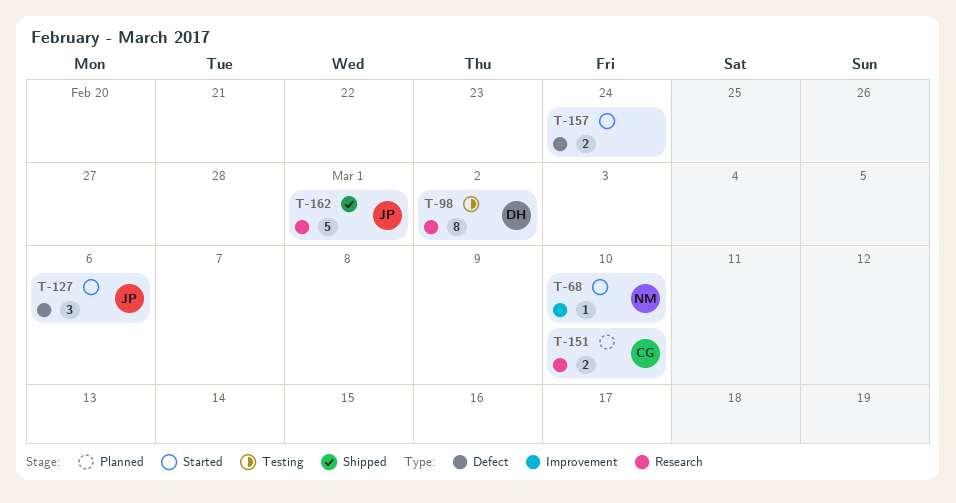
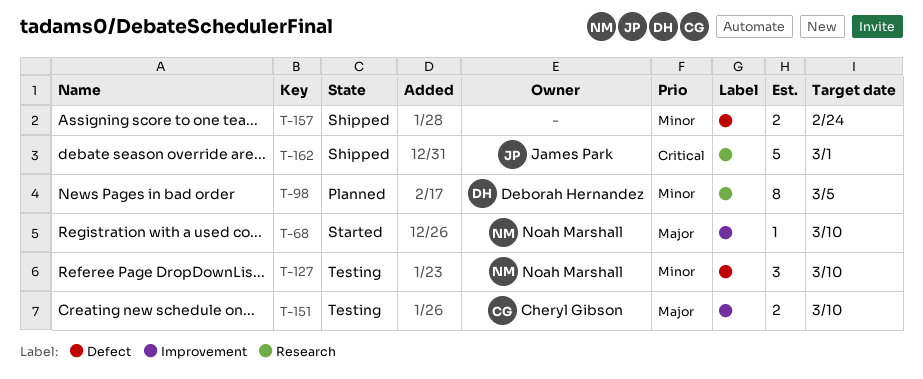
T-98, status: Testing -> Planned
T-98, due: Mar 2 -> Mar 5
T-127, status: Started -> Testing
T-127, owner: James Park -> Noah Marshall
T-127, due: Mar 6 -> Mar 10
T-151, status: Planned -> Testing
T-151, label: Research -> Improvement
T-157, status: Started -> Shipped

